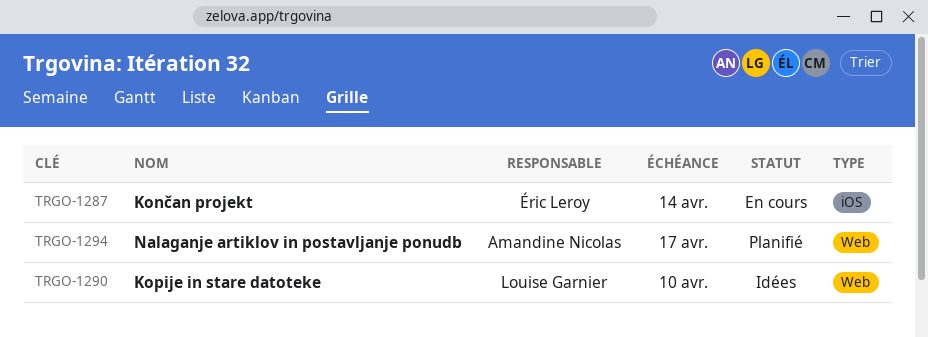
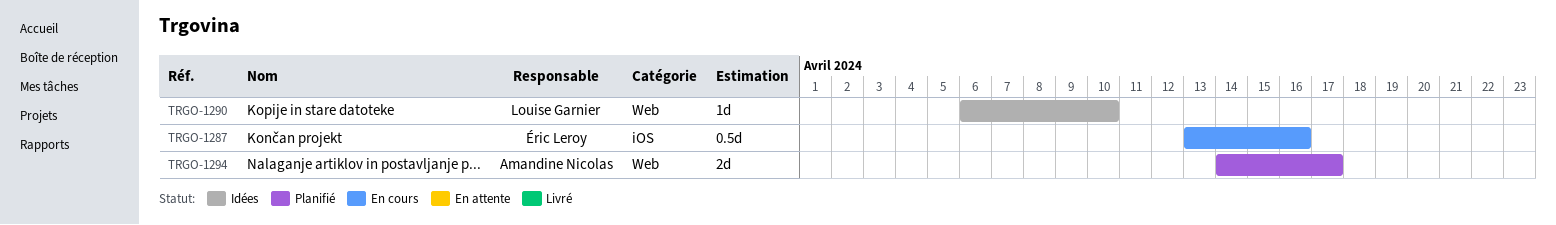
TRGO-1287, due: Apr 14 -> Apr 16

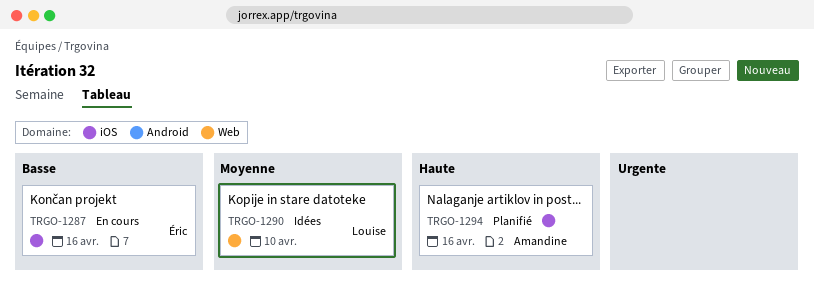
TRGO-1294, label: Web -> iOS
TRGO-1294, due: Apr 17 -> Apr 16

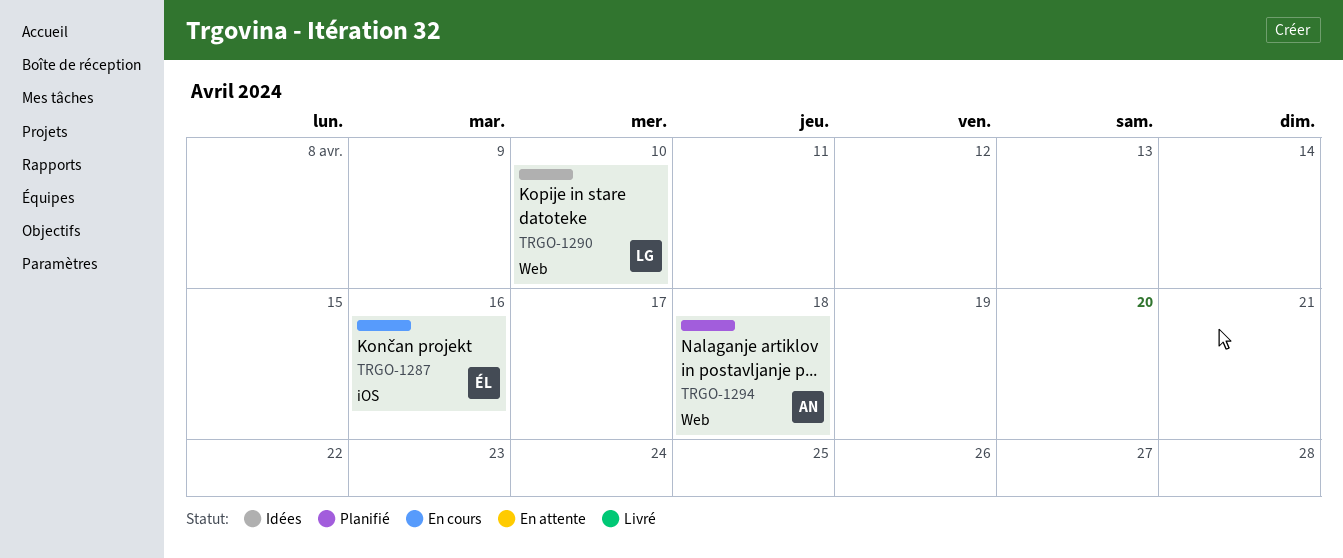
TRGO-1294, label: iOS -> Web
TRGO-1294, due: Apr 16 -> Apr 18

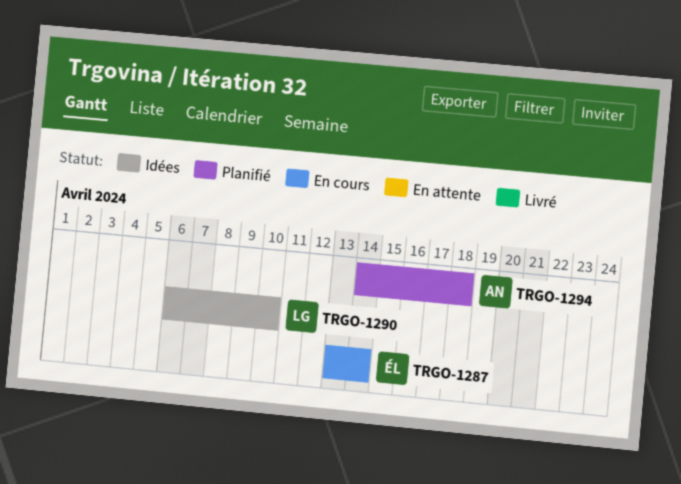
TRGO-1287, due: Apr 16 -> Apr 14

